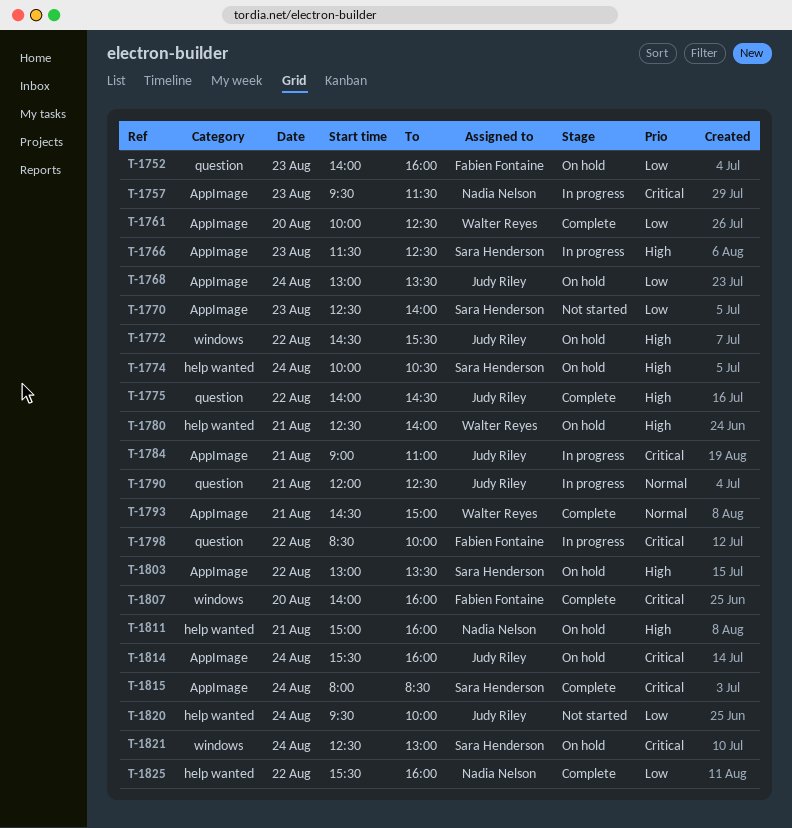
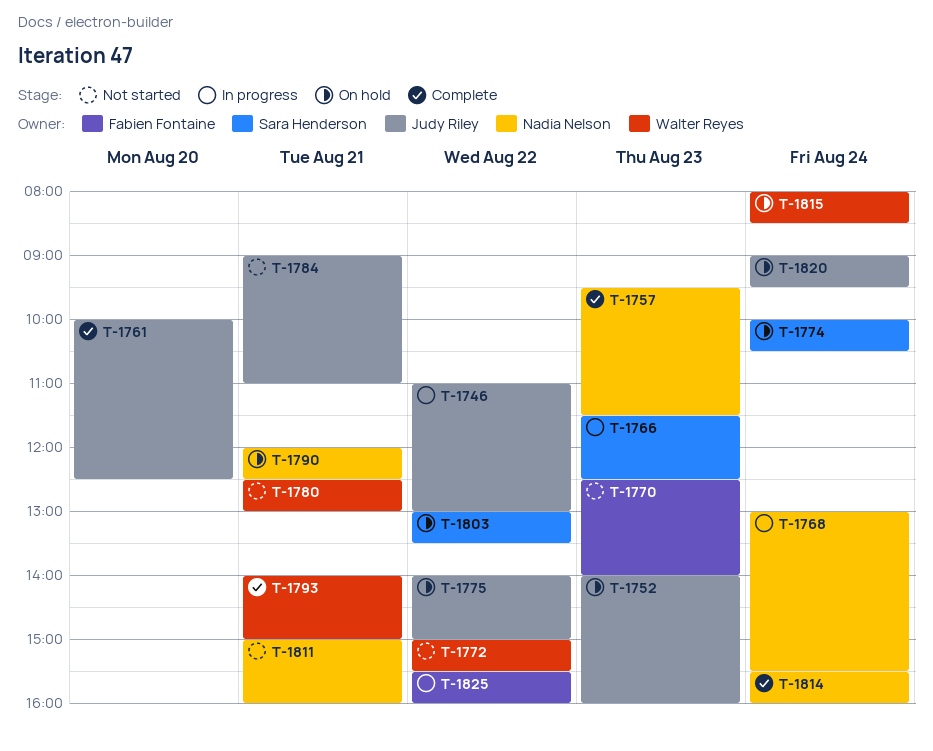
T-1746: none -> present
T-1752, owner: Fabien Fontaine -> Judy Riley
T-1757, status: In progress -> Complete
T-1761, owner: Walter Reyes -> Judy Riley
T-1768, status: On hold -> In progress
T-1768, owner: Judy Riley -> Nadia Nelson
T-1768, ends: 13:30 -> 15:30
T-1770, owner: Sara Henderson -> Fabien Fontaine
T-1772, status: On hold -> Not started
T-1772, owner: Judy Riley -> Walter Reyes
T-1772, begins: 14:30 -> 15:00
T-1775, status: Complete -> On hold
T-1775, ends: 14:30 -> 15:00
T-1780, status: On hold -> Not started
T-1780, ends: 14:00 -> 13:00
T-1784, status: In progress -> Not started
T-1790, status: In progress -> On hold
T-1790, owner: Judy Riley -> Nadia Nelson
T-1793, begins: 14:30 -> 14:00
T-1798: present -> none
T-1807: present -> none
T-1811, status: On hold -> Not started
T-1814, status: On hold -> Complete
T-1814, owner: Judy Riley -> Nadia Nelson
T-1815, status: Complete -> On hold
T-1815, owner: Sara Henderson -> Walter Reyes
T-1820, status: Not started -> On hold
T-1820, begins: 09:30 -> 09:00
T-1820, ends: 10:00 -> 09:30
T-1821: present -> none
T-1825, status: Complete -> In progress
T-1825, owner: Nadia Nelson -> Fabien Fontaine

